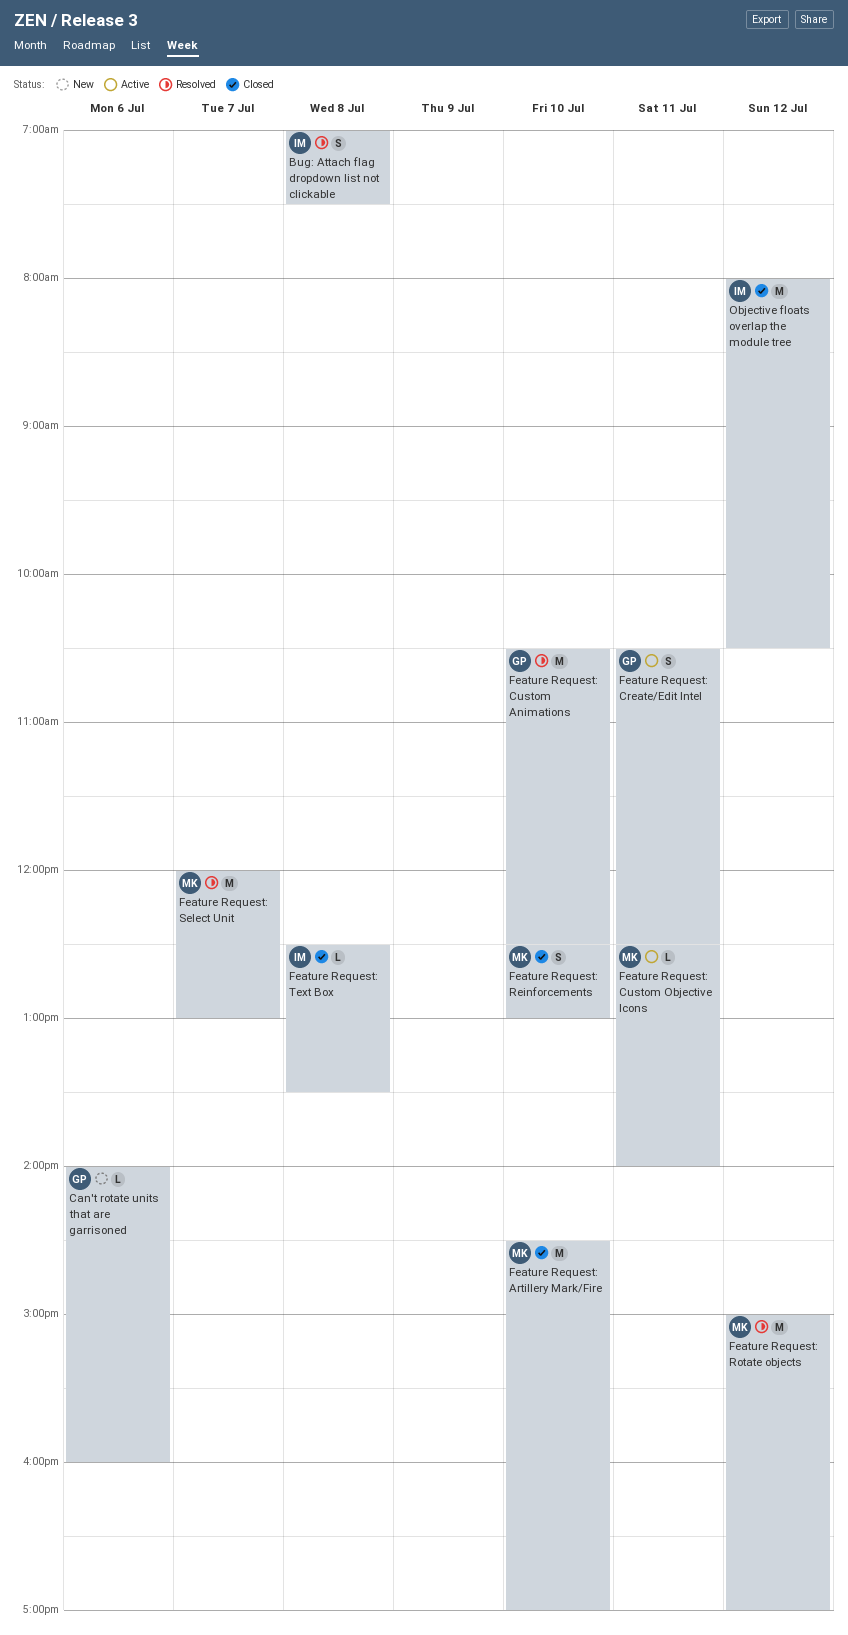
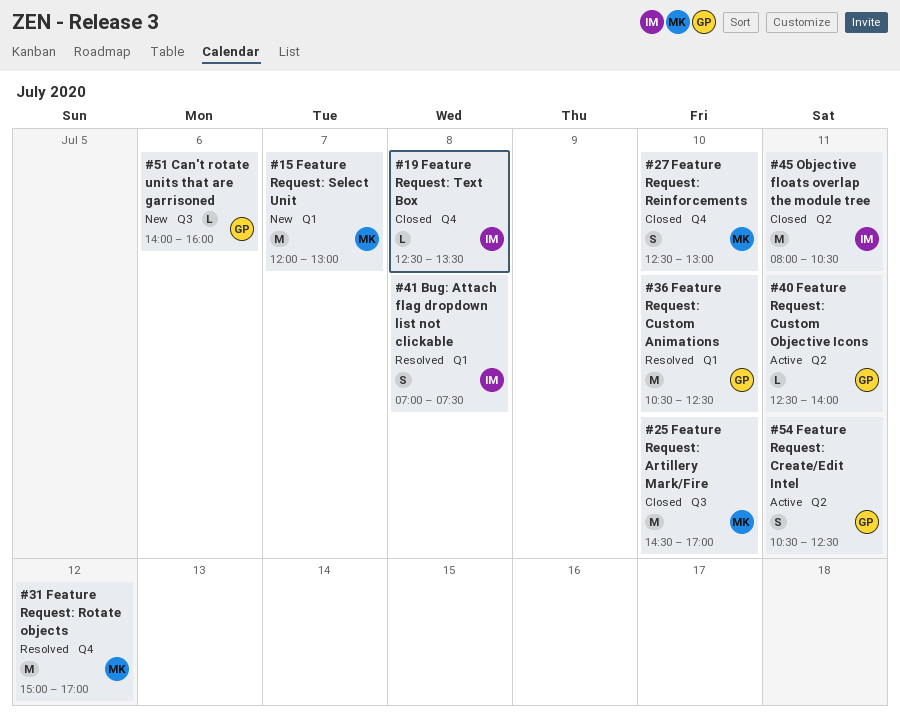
Feature Request: Custom Objective Icons, owner: MK -> GP
Feature Request: Select Unit, status: Resolved -> New
Objective floats overlap the module tree, day: Jul 12 -> Jul 11

